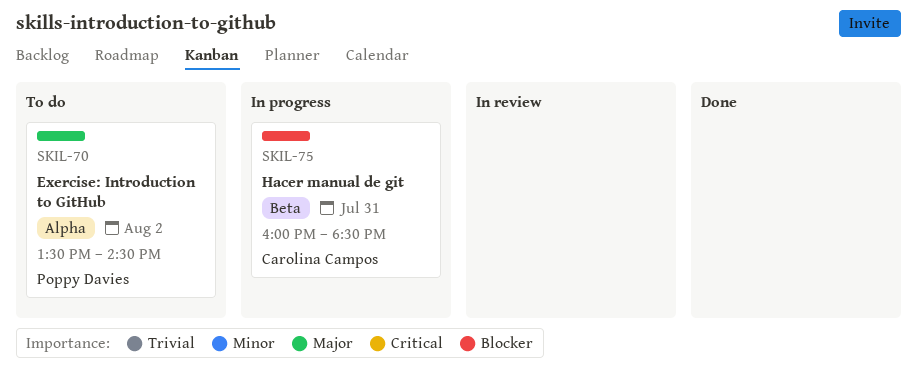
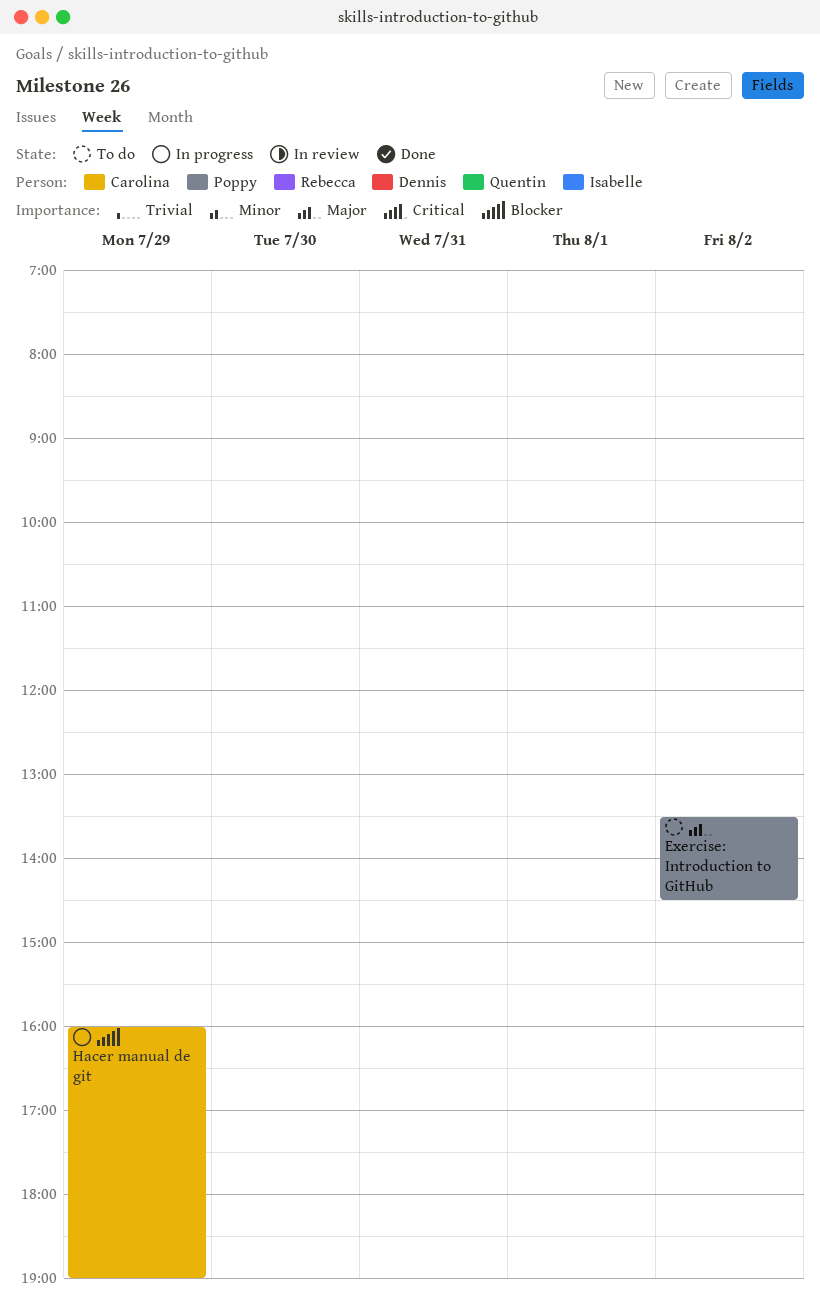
Hacer manual de git, day: Jul 31 -> Jul 29
Hacer manual de git, ends: 18:30 -> 19:00

